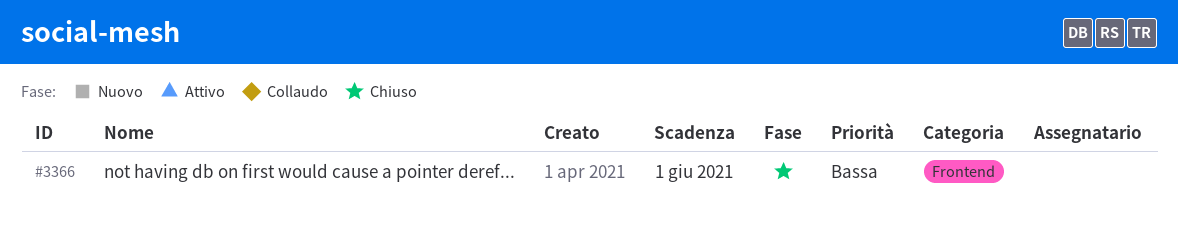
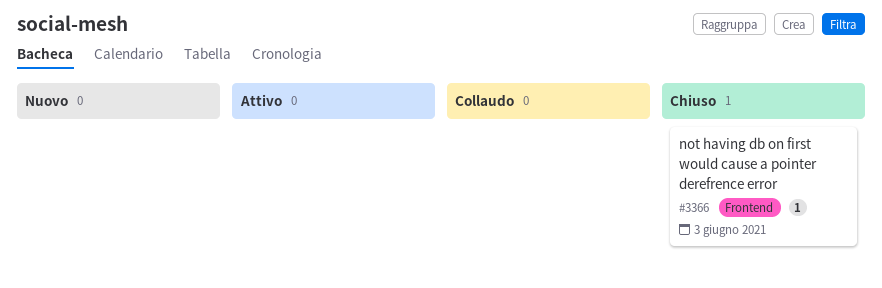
#3366, due: Jun 1 -> Jun 3

